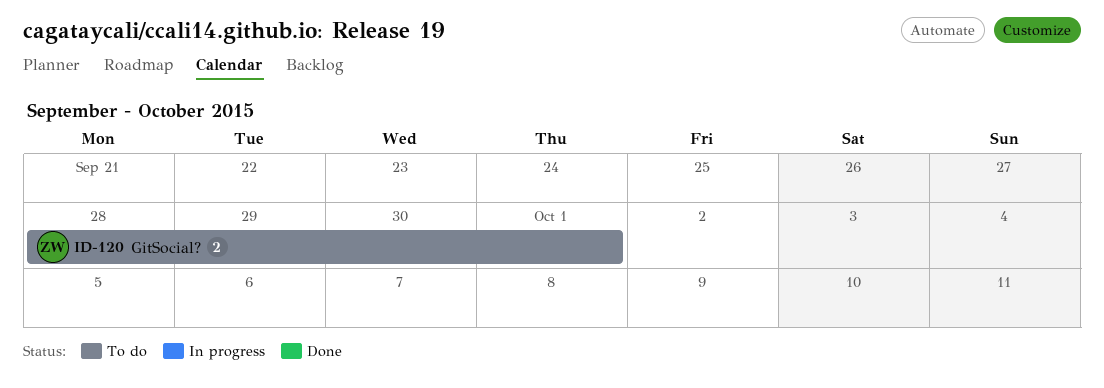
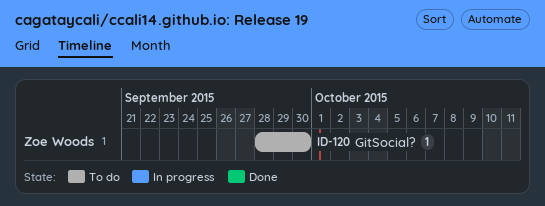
ID-120, estimate: 2 -> 1
ID-120, due: Oct 1 -> Sep 30

